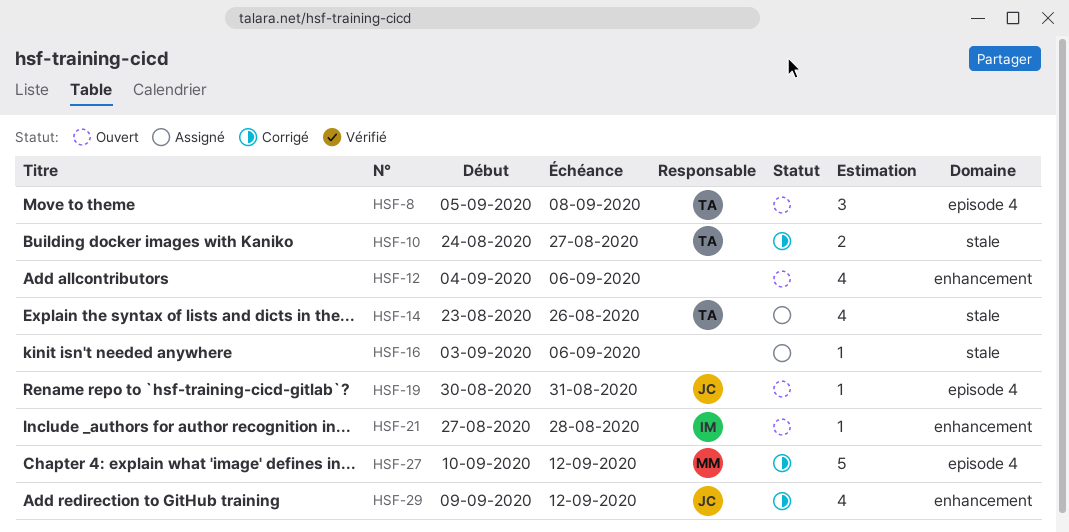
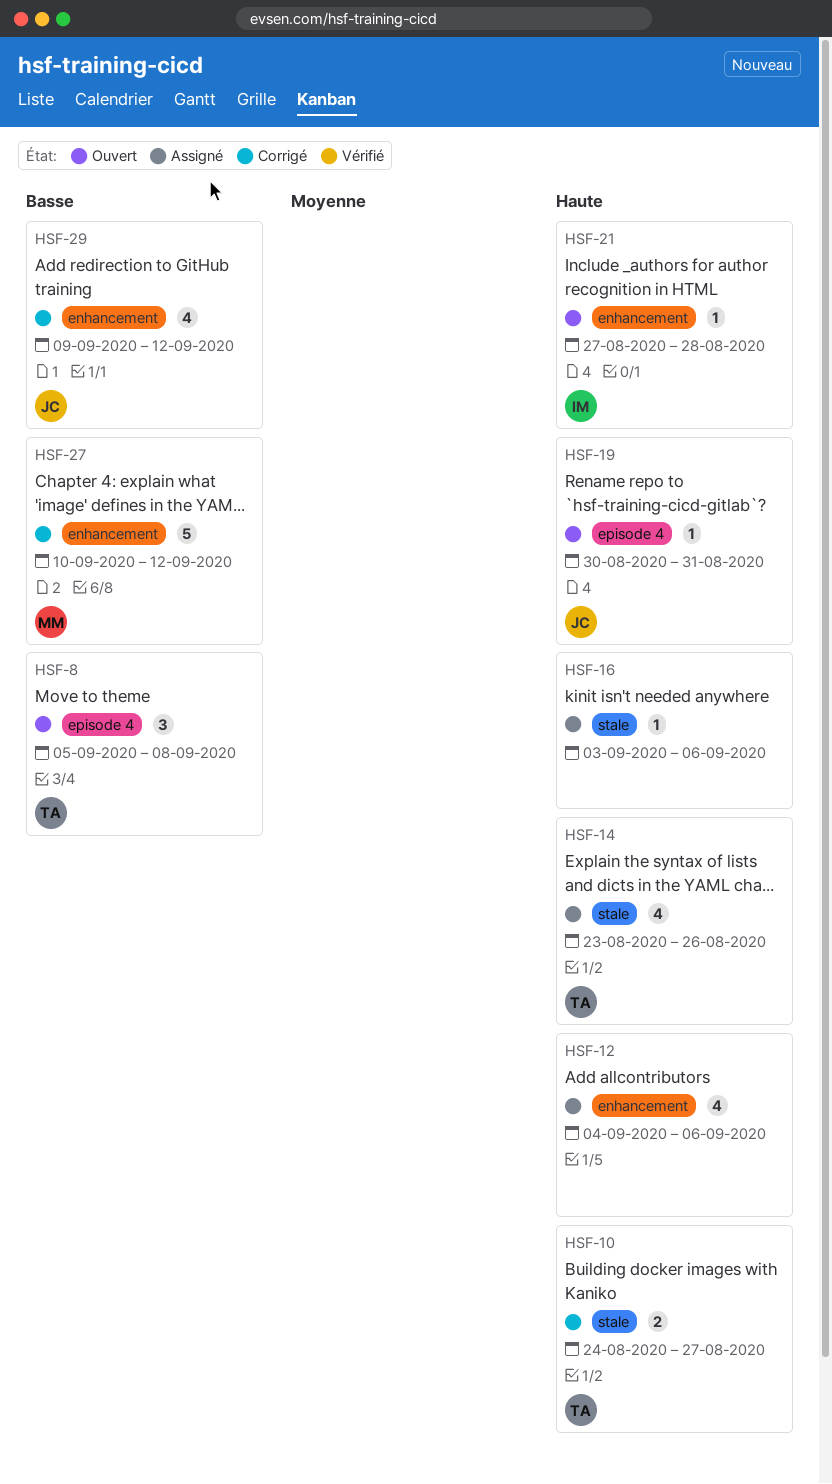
HSF-12, status: Ouvert -> Assigné
HSF-27, label: episode 4 -> enhancement

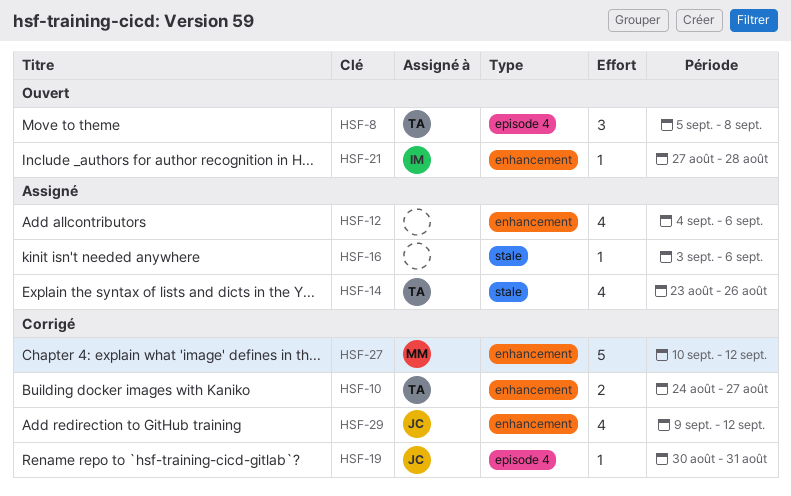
HSF-10, label: stale -> enhancement
HSF-19, status: Ouvert -> Corrigé

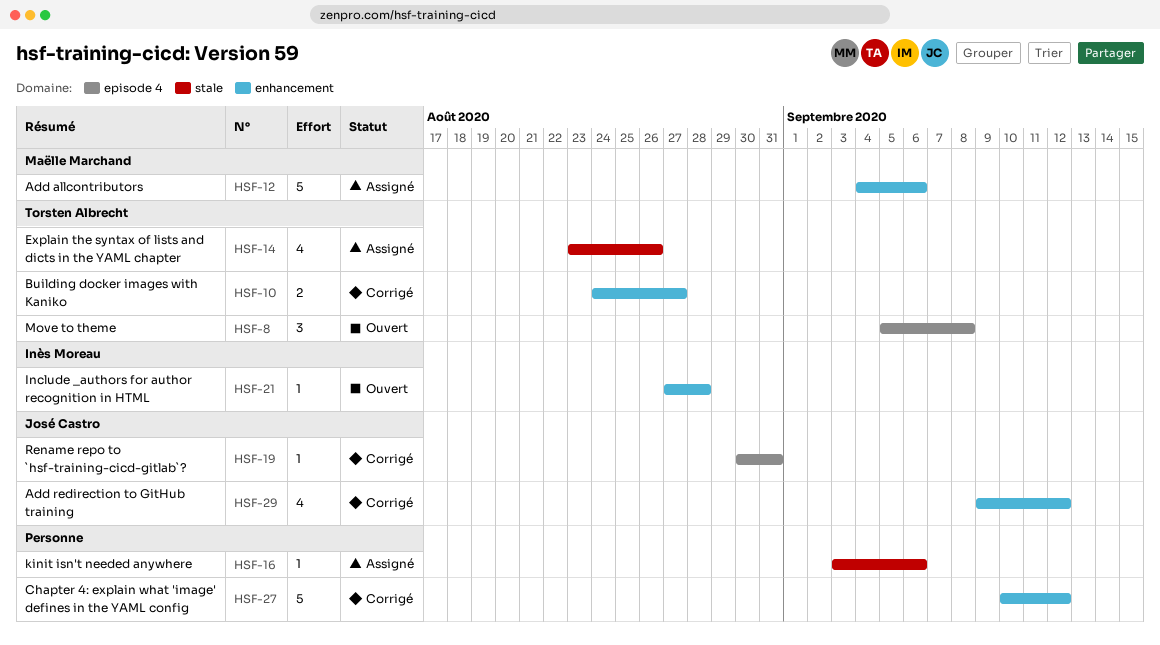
HSF-12, owner: none -> Maëlle Marchand
HSF-12, estimate: 4 -> 5
HSF-27, owner: Maëlle Marchand -> none

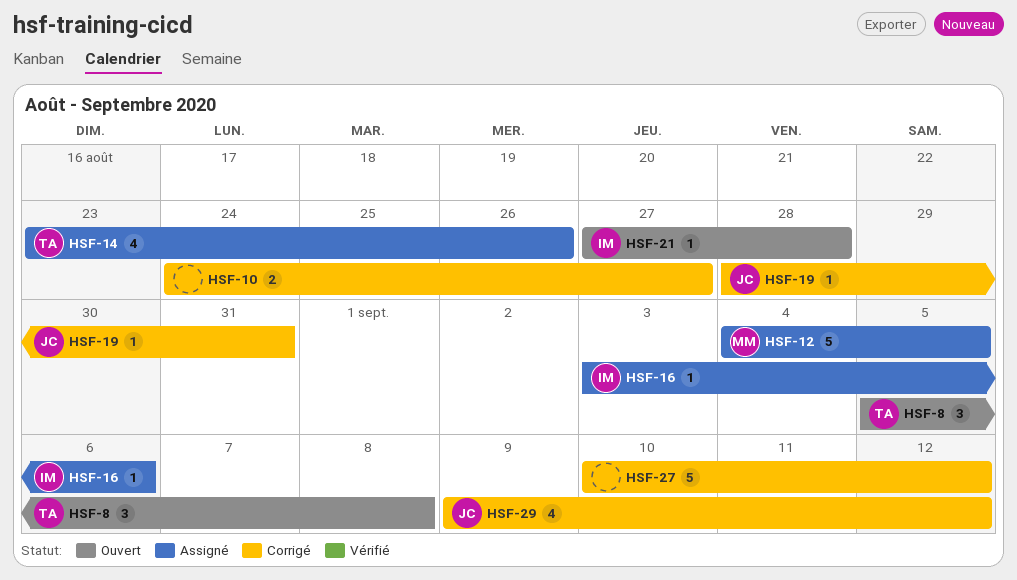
HSF-10, owner: Torsten Albrecht -> none
HSF-12, due: Sep 6 -> Sep 5
HSF-16, owner: none -> Inès Moreau
HSF-19, start: Aug 30 -> Aug 28

